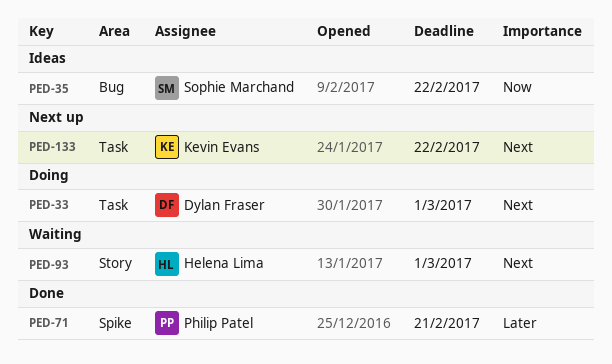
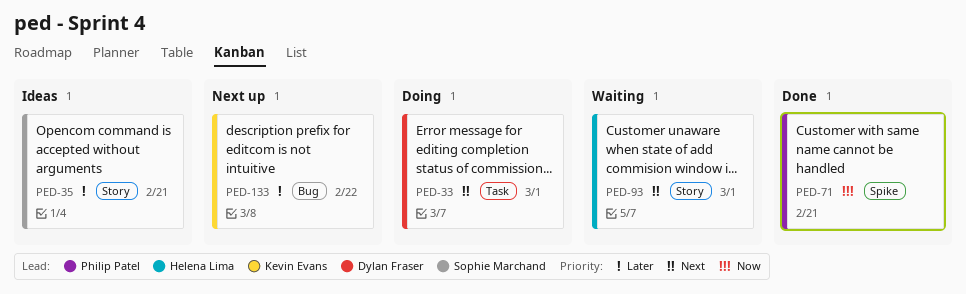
PED-35, priority: Now -> Later
PED-35, label: Bug -> Story
PED-35, due: Feb 22 -> Feb 21
PED-71, priority: Later -> Now
PED-133, priority: Next -> Later
PED-133, label: Task -> Bug

